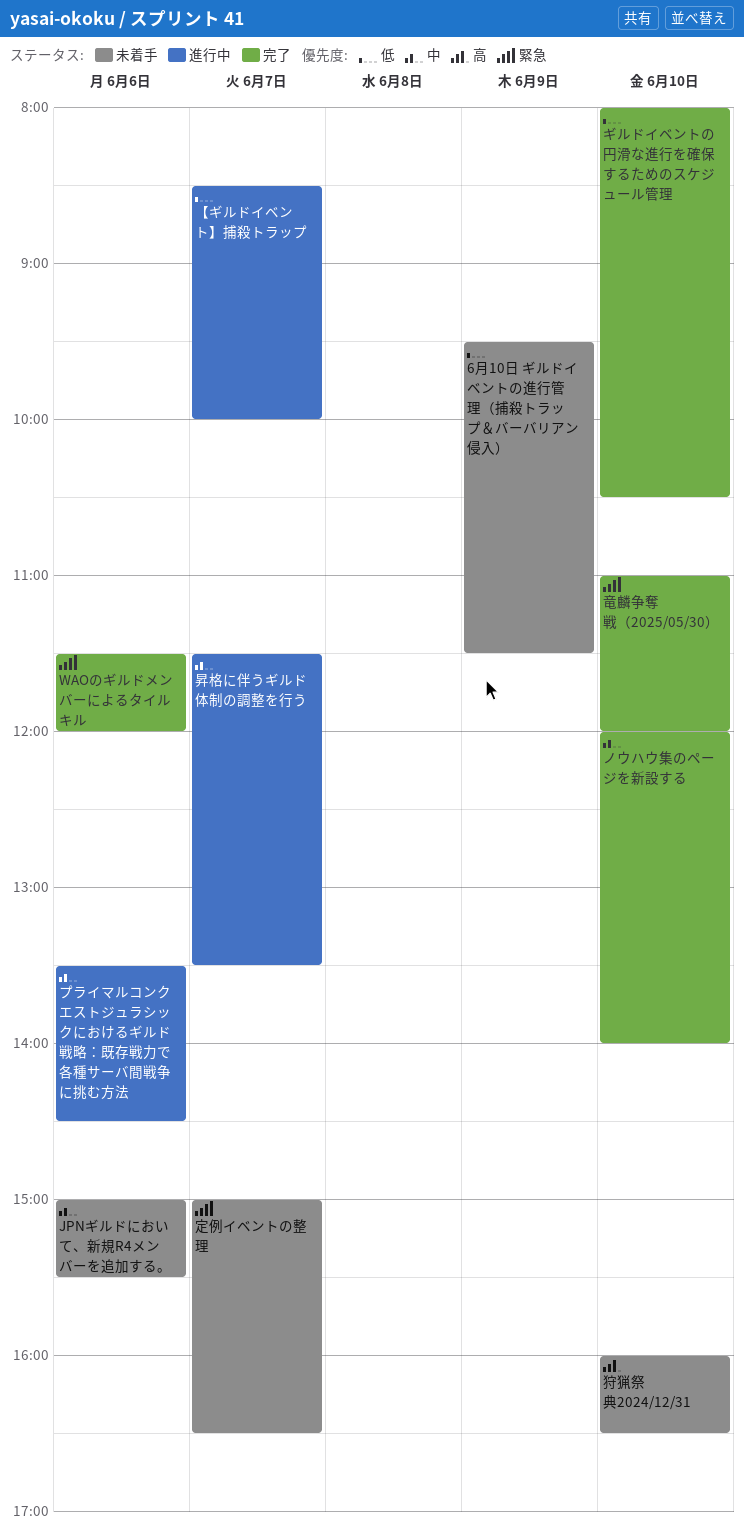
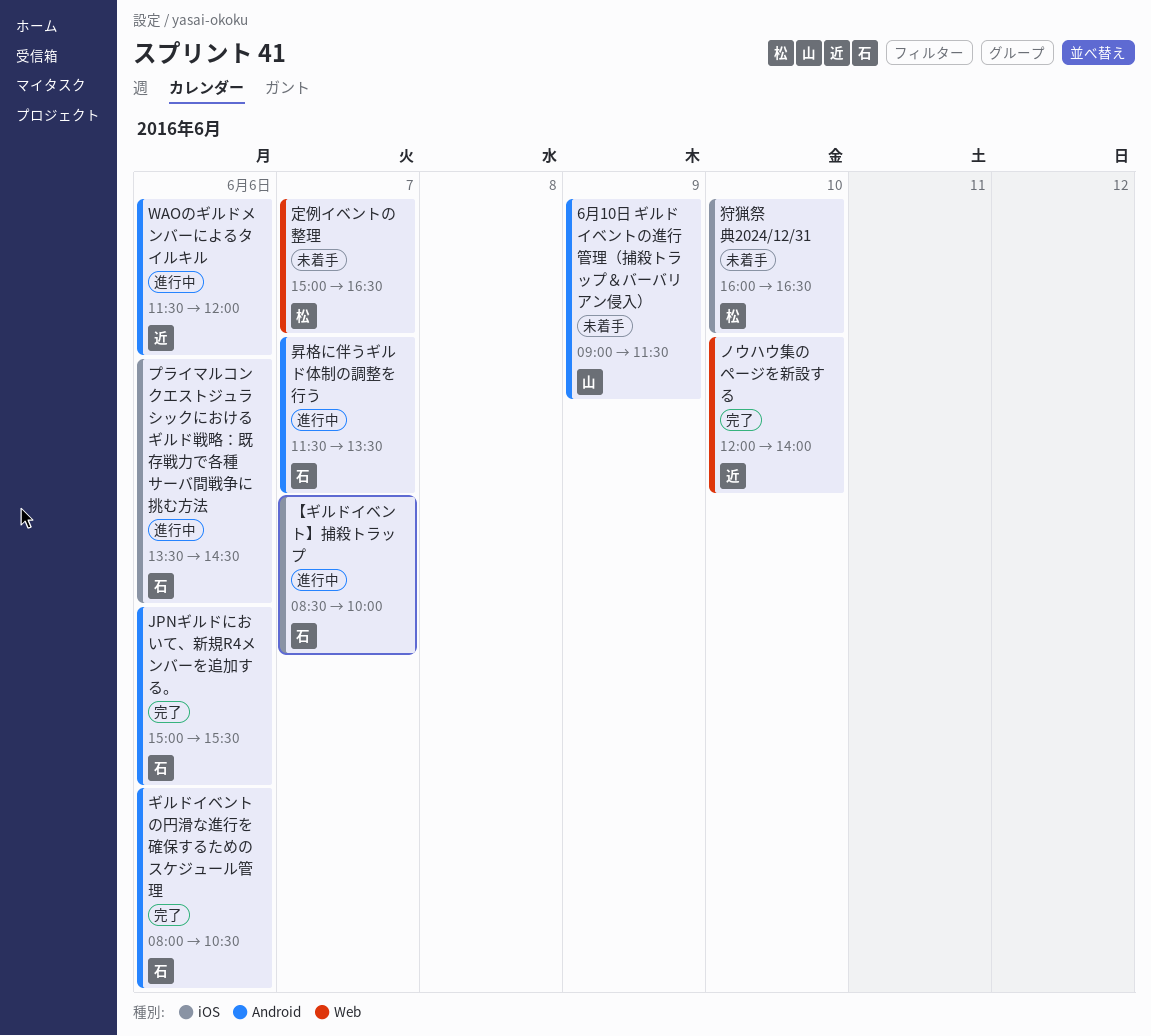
6月10日 ギルドイベントの進行管理（捕殺トラップ＆バーバリアン侵入）, begins: 09:30 -> 09:00
JPNギルドにおいて、新規R4メンバーを追加する。, status: 未着手 -> 完了
WAOのギルドメンバーによるタイルキル, status: 完了 -> 進行中
ギルドイベントの円滑な進行を確保するためのスケジュール管理, day: Jun 10 -> Jun 6
竜麟争奪戦（2025/05/30）: present -> none

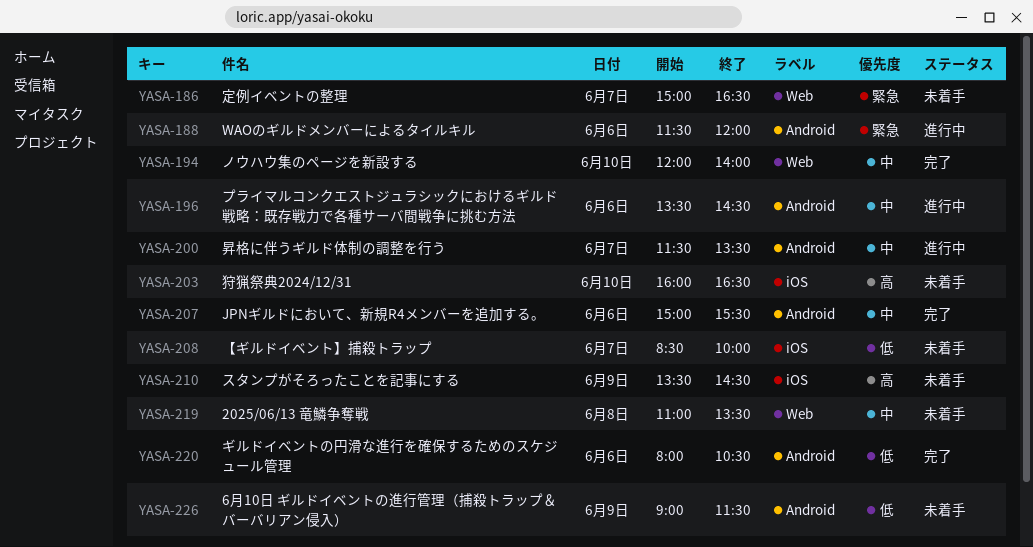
2025/06/13 竜鱗争奪戦: none -> present
【ギルドイベント】捕殺トラップ, status: 進行中 -> 未着手
スタンプがそろったことを記事にする: none -> present
プライマルコンクエストジュラシックにおけるギルド戦略：既存戦力で各種サーバ間戦争に挑む方法, label: iOS -> Android

